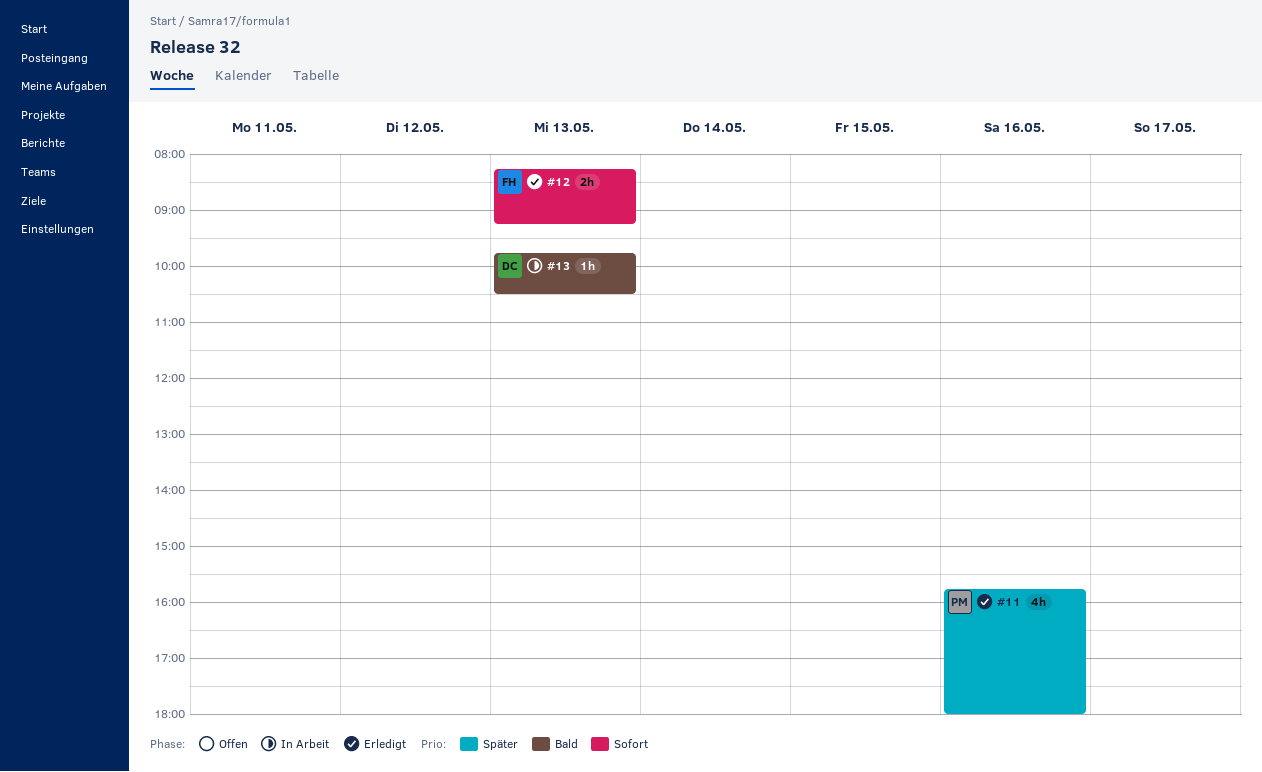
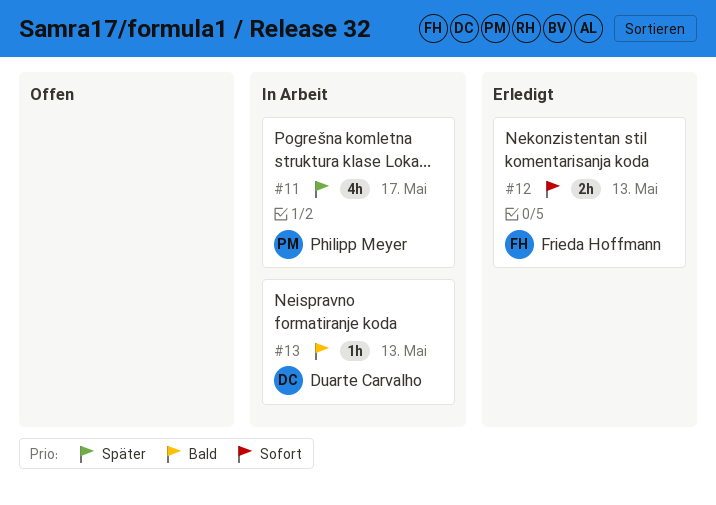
#11, status: Erledigt -> In Arbeit
#11, day: May 16 -> May 17

